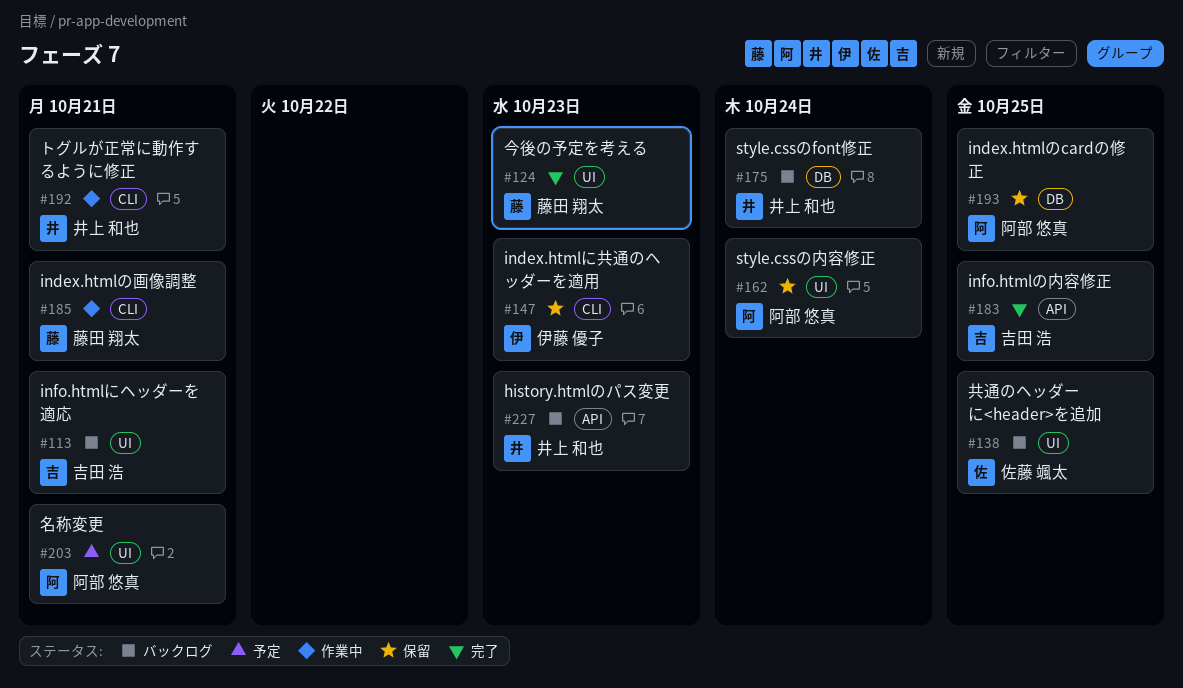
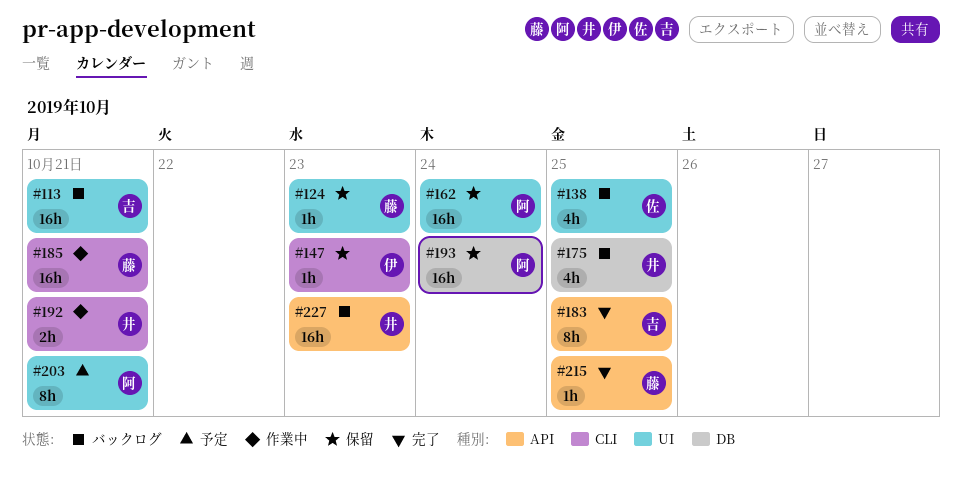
#124, status: 完了 -> 保留
#175, due: Oct 24 -> Oct 25
#193, due: Oct 25 -> Oct 24
#215: none -> present

